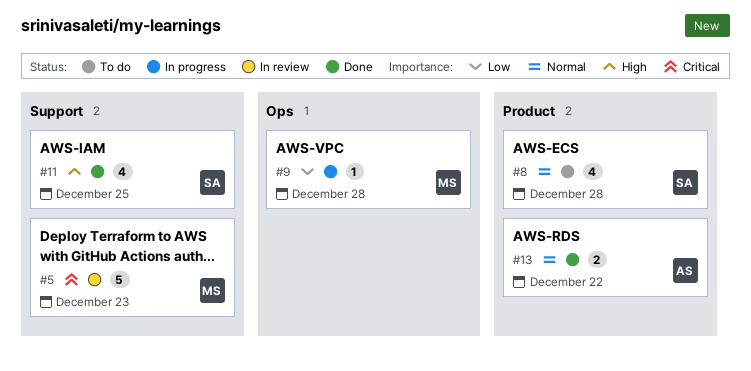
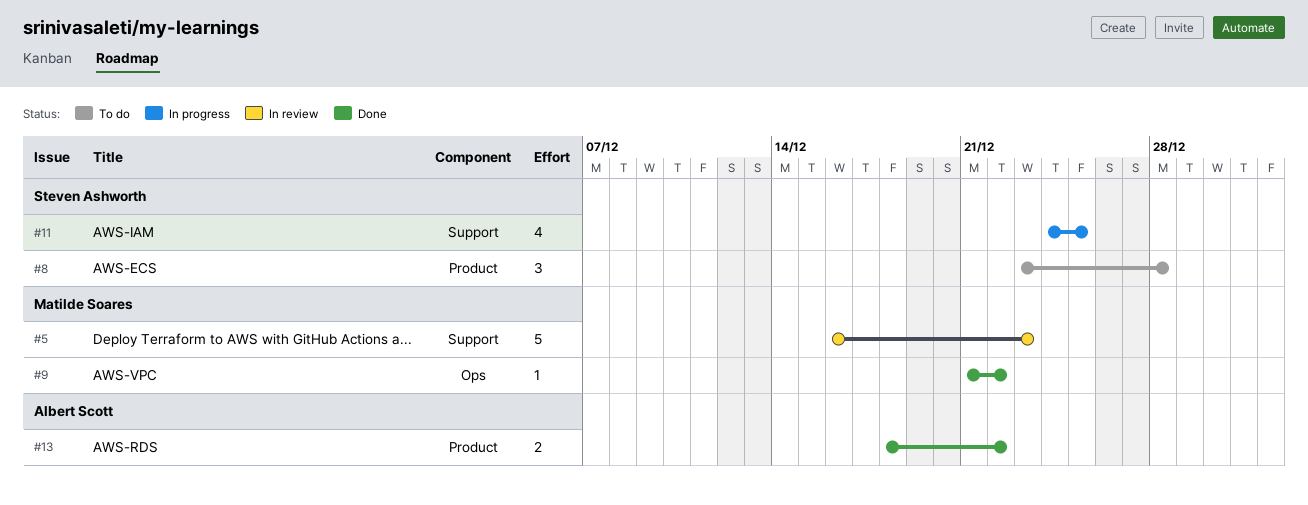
#8, estimate: 4 -> 3
#9, status: In progress -> Done
#9, due: Dec 28 -> Dec 22
#11, status: Done -> In progress

